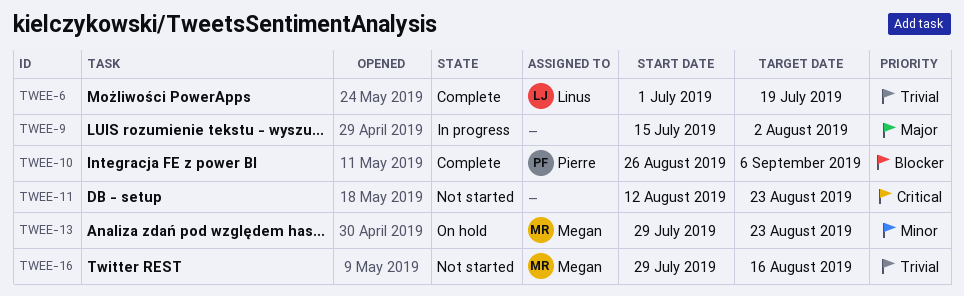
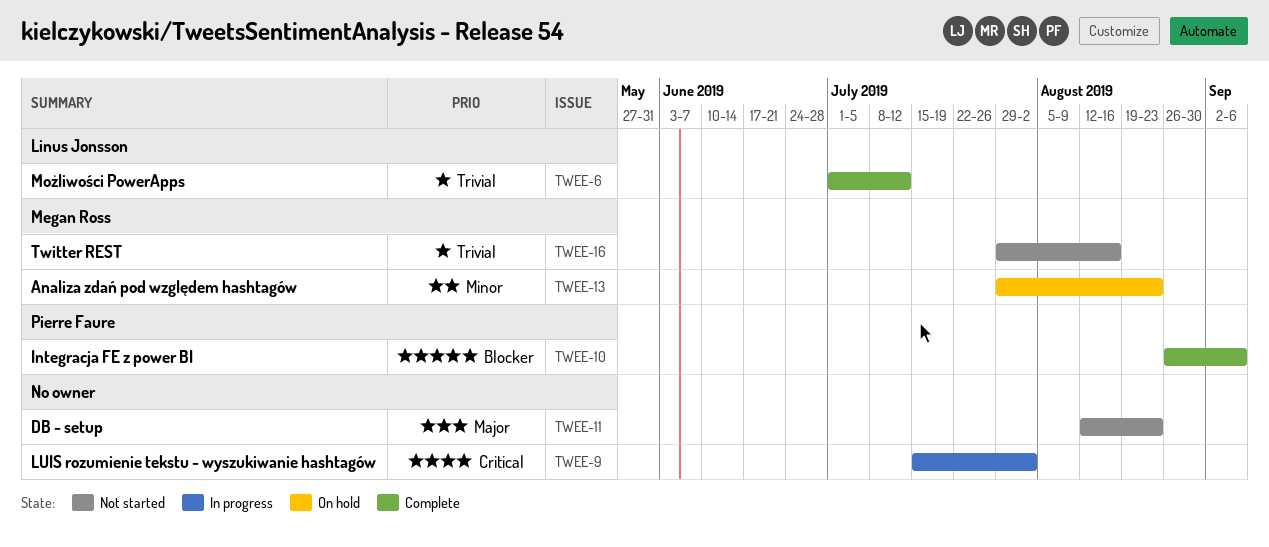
TWEE-6, due: Jul 19 -> Jul 12
TWEE-9, priority: Major -> Critical
TWEE-11, priority: Critical -> Major

